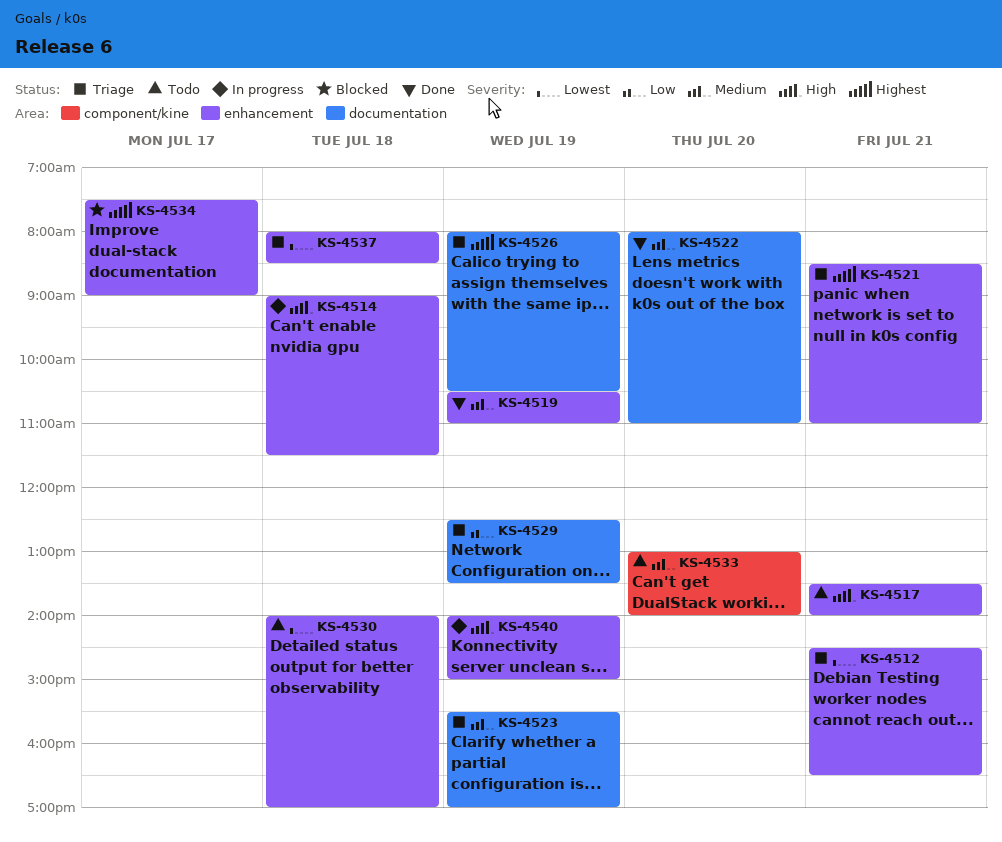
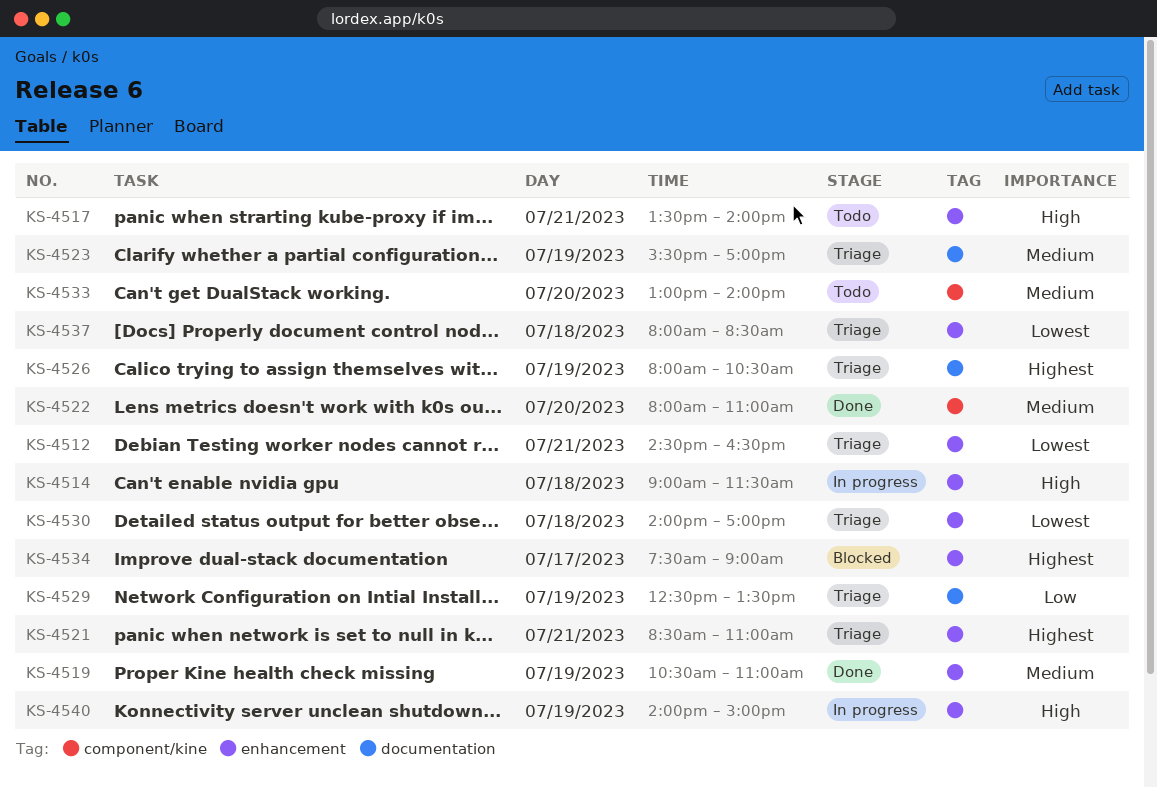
KS-4522, label: documentation -> component/kine
KS-4530, status: Todo -> Triage

